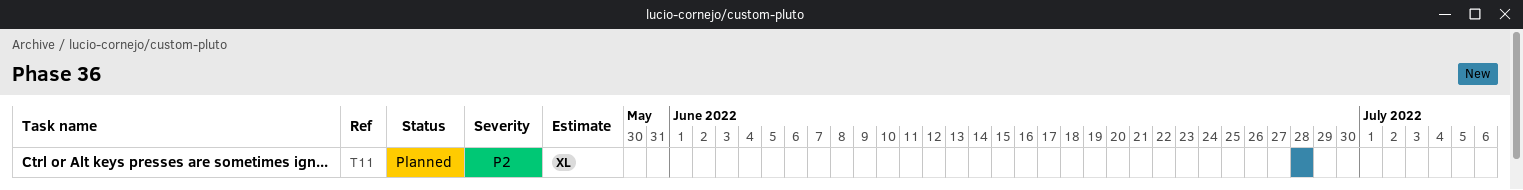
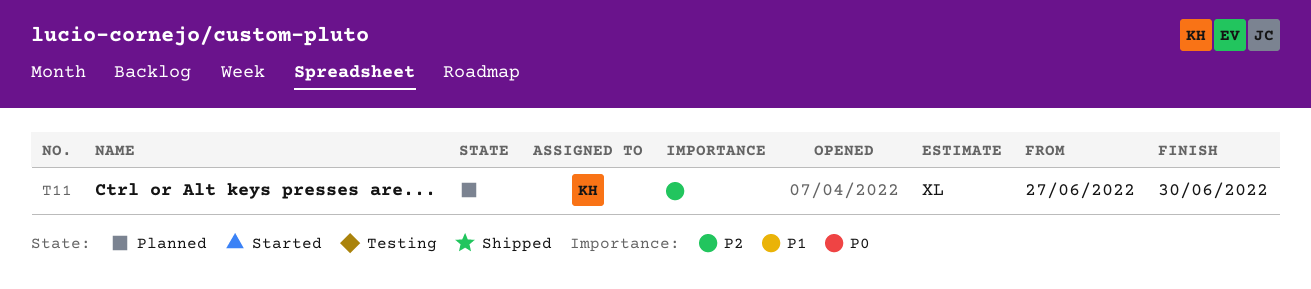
T11, start: Jun 28 -> Jun 27
T11, due: Jun 28 -> Jun 30

